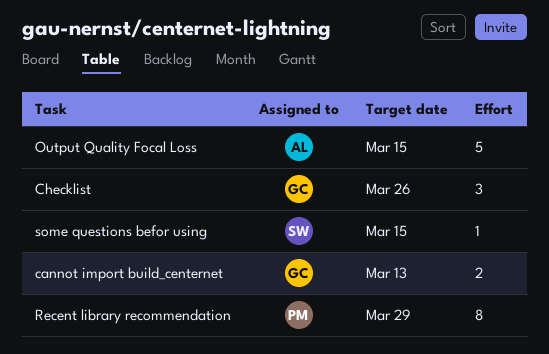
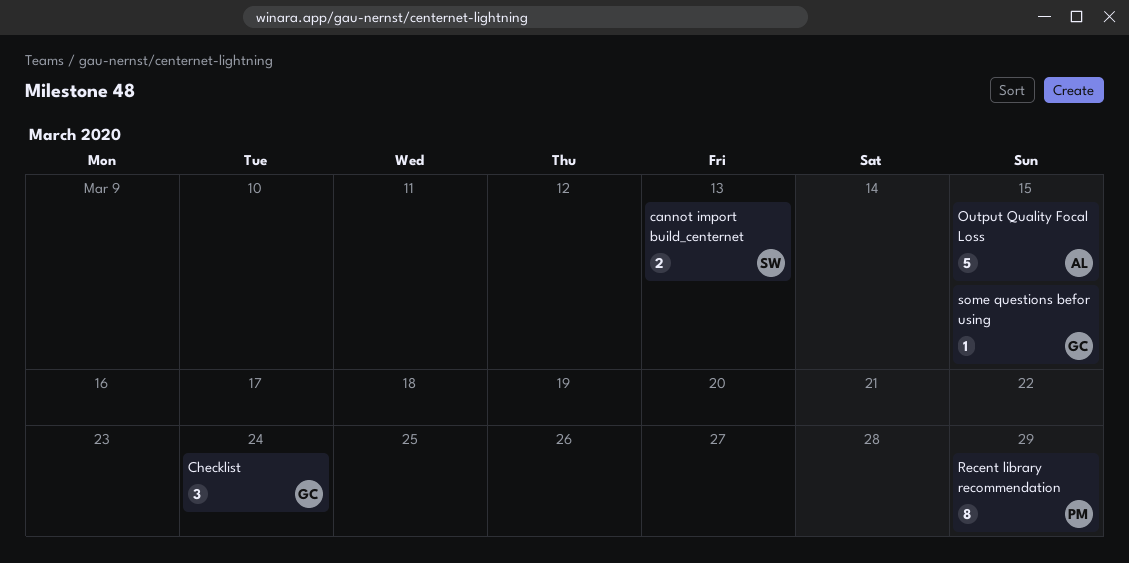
cannot import build_centernet, owner: GC -> SW
Checklist, due: Mar 26 -> Mar 24
some questions befor using, owner: SW -> GC

